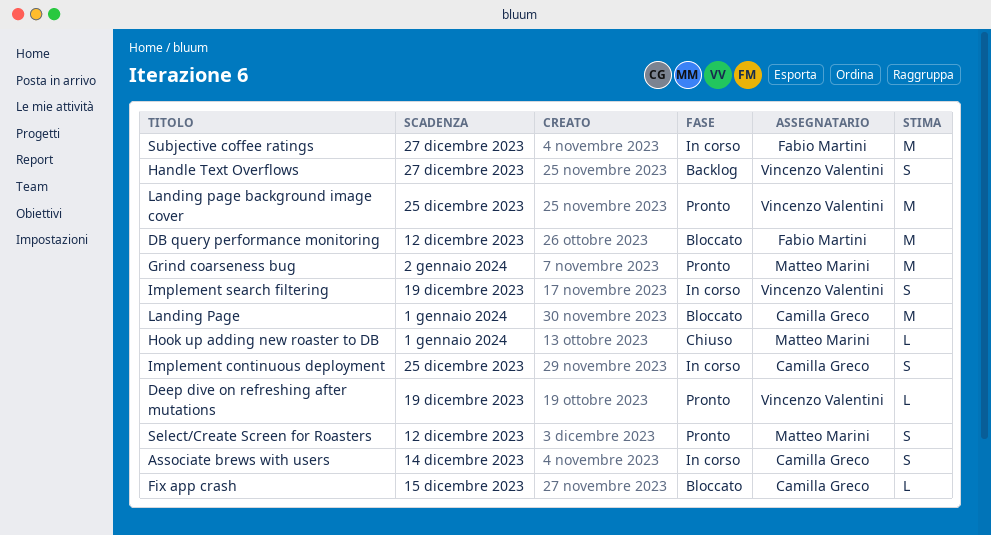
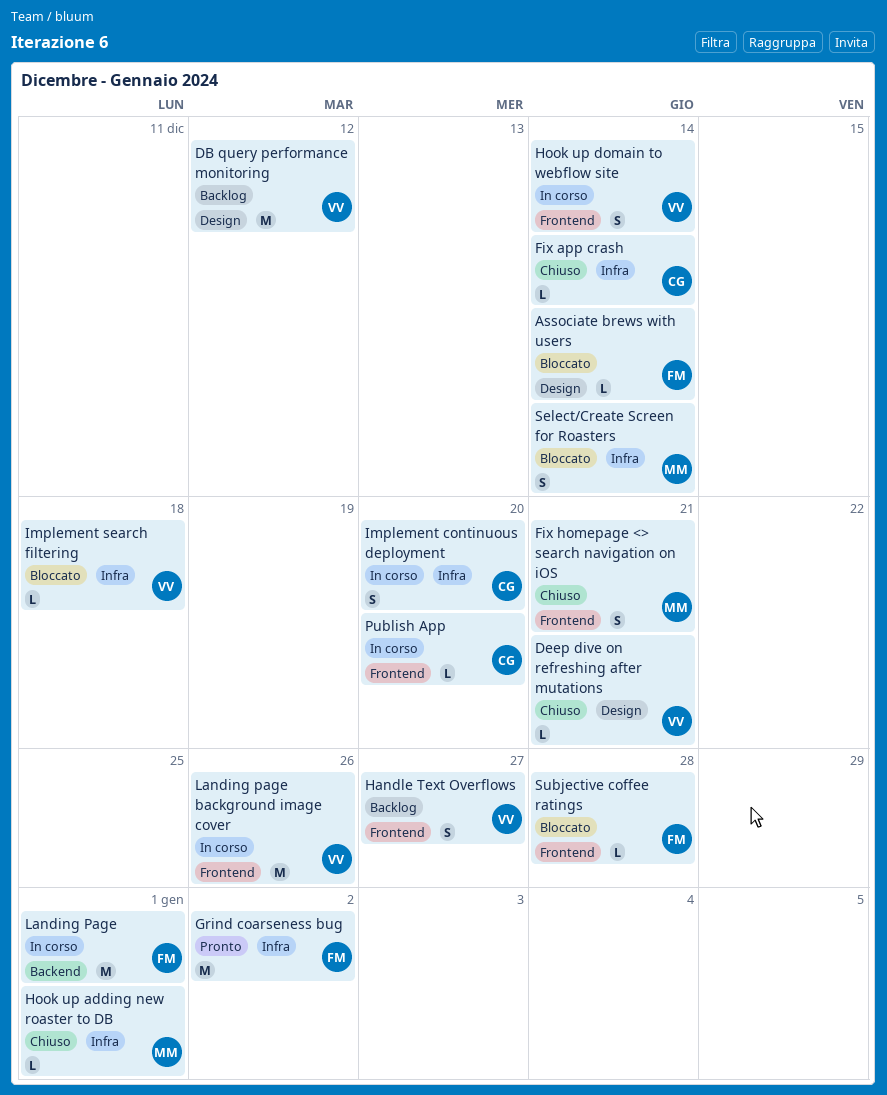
Associate brews with users, status: In corso -> Bloccato
Associate brews with users, owner: Camilla Greco -> Fabio Martini
Associate brews with users, estimate: S -> L
DB query performance monitoring, status: Bloccato -> Backlog
DB query performance monitoring, owner: Fabio Martini -> Vincenzo Valentini
Deep dive on refreshing after mutations, status: Pronto -> Chiuso
Deep dive on refreshing after mutations, due: Dec 19 -> Dec 21
Fix app crash, status: Bloccato -> Chiuso
Fix app crash, due: Dec 15 -> Dec 14
Fix homepage <> search navigation on iOS: none -> present
Grind coarseness bug, owner: Matteo Marini -> Fabio Martini
Hook up domain to webflow site: none -> present
Implement continuous deployment, due: Dec 25 -> Dec 20
Implement search filtering, status: In corso -> Bloccato
Implement search filtering, estimate: S -> L
Implement search filtering, due: Dec 19 -> Dec 18
Landing Page, status: Bloccato -> In corso
Landing Page, owner: Camilla Greco -> Fabio Martini
Landing page background image cover, status: Pronto -> In corso
Landing page background image cover, due: Dec 25 -> Dec 26
Publish App: none -> present
Select/Create Screen for Roasters, status: Pronto -> Bloccato
Select/Create Screen for Roasters, due: Dec 12 -> Dec 14
Subjective coffee ratings, status: In corso -> Bloccato
Subjective coffee ratings, estimate: M -> L
Subjective coffee ratings, due: Dec 27 -> Dec 28

